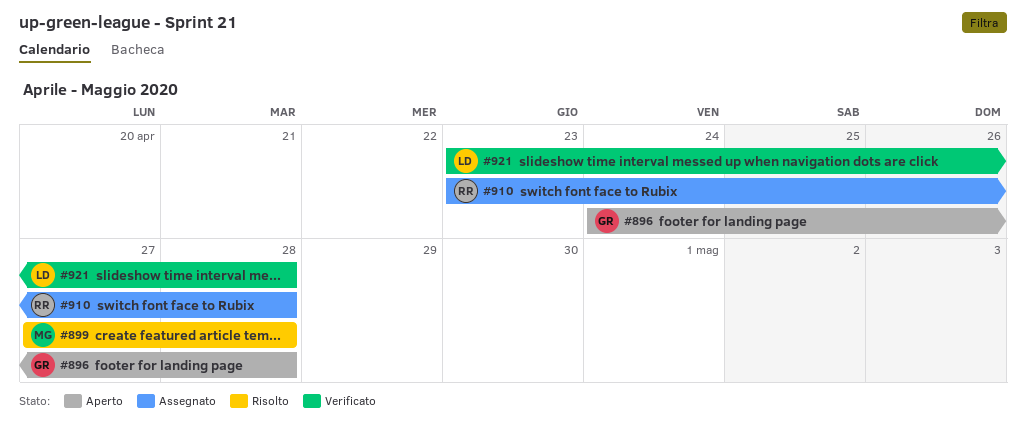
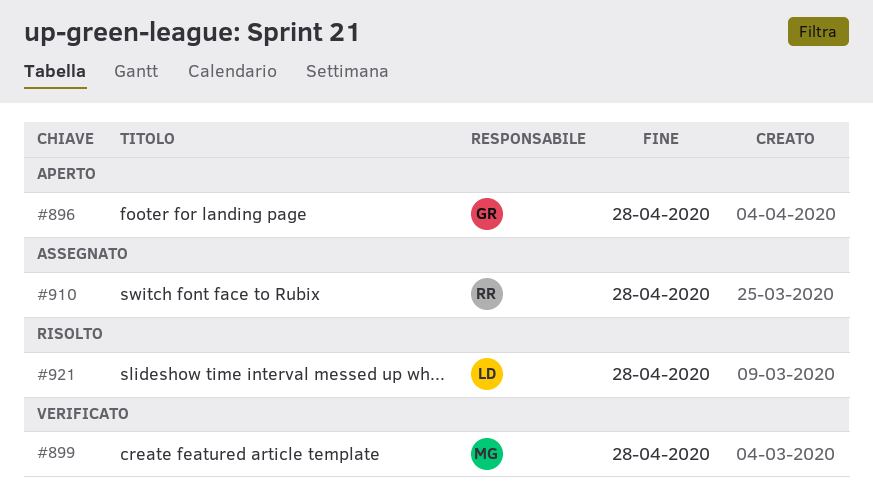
#899, status: Risolto -> Verificato
#921, status: Verificato -> Risolto

